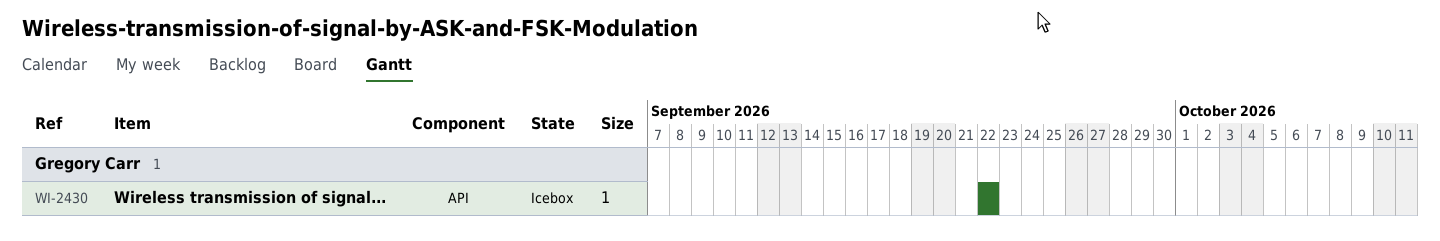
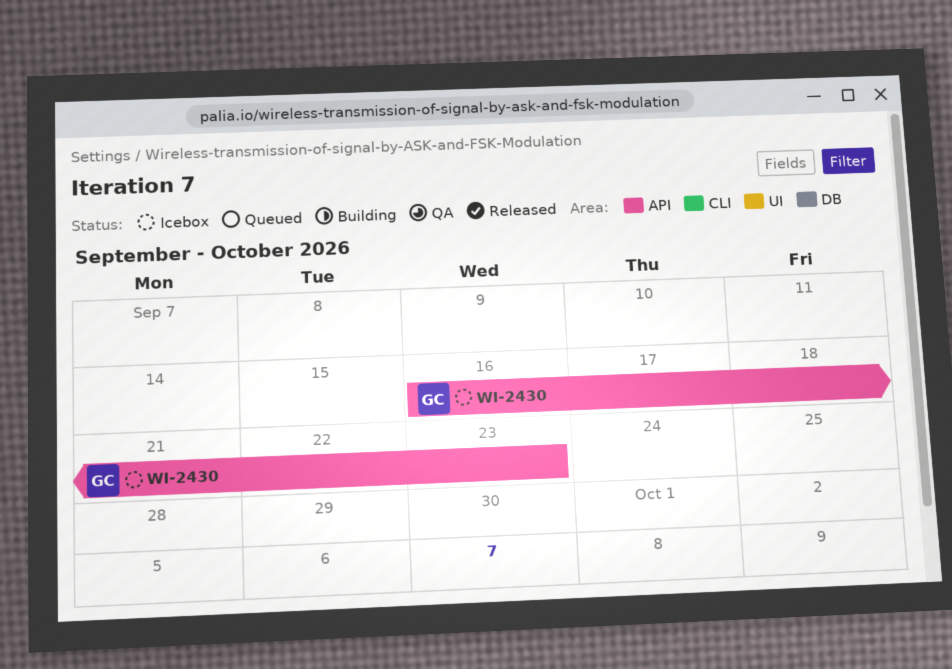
WI-2430, start: Sep 22 -> Sep 16
WI-2430, due: Sep 22 -> Sep 23

